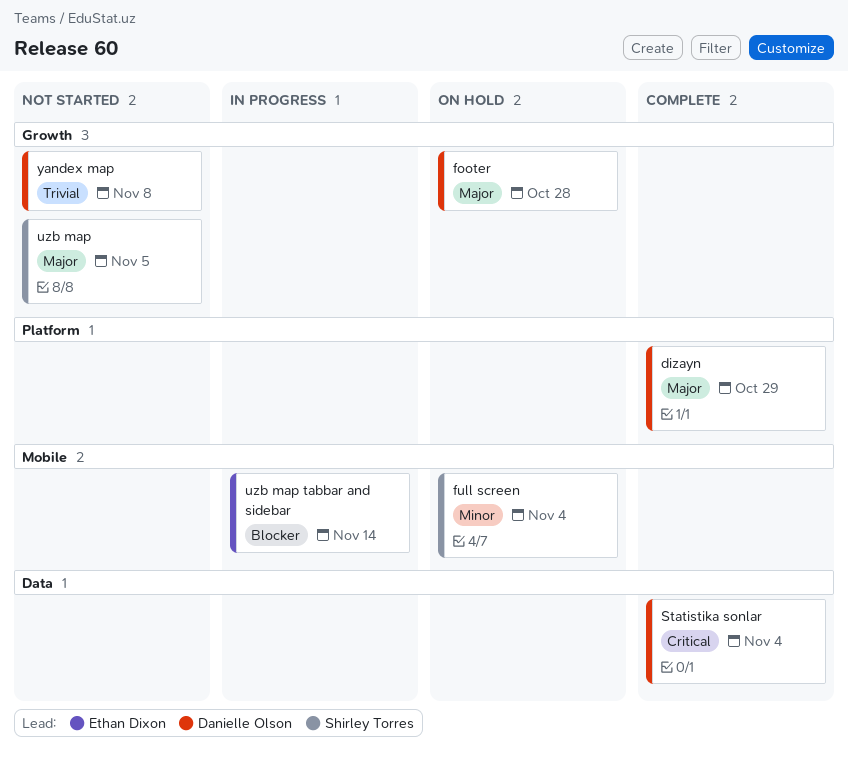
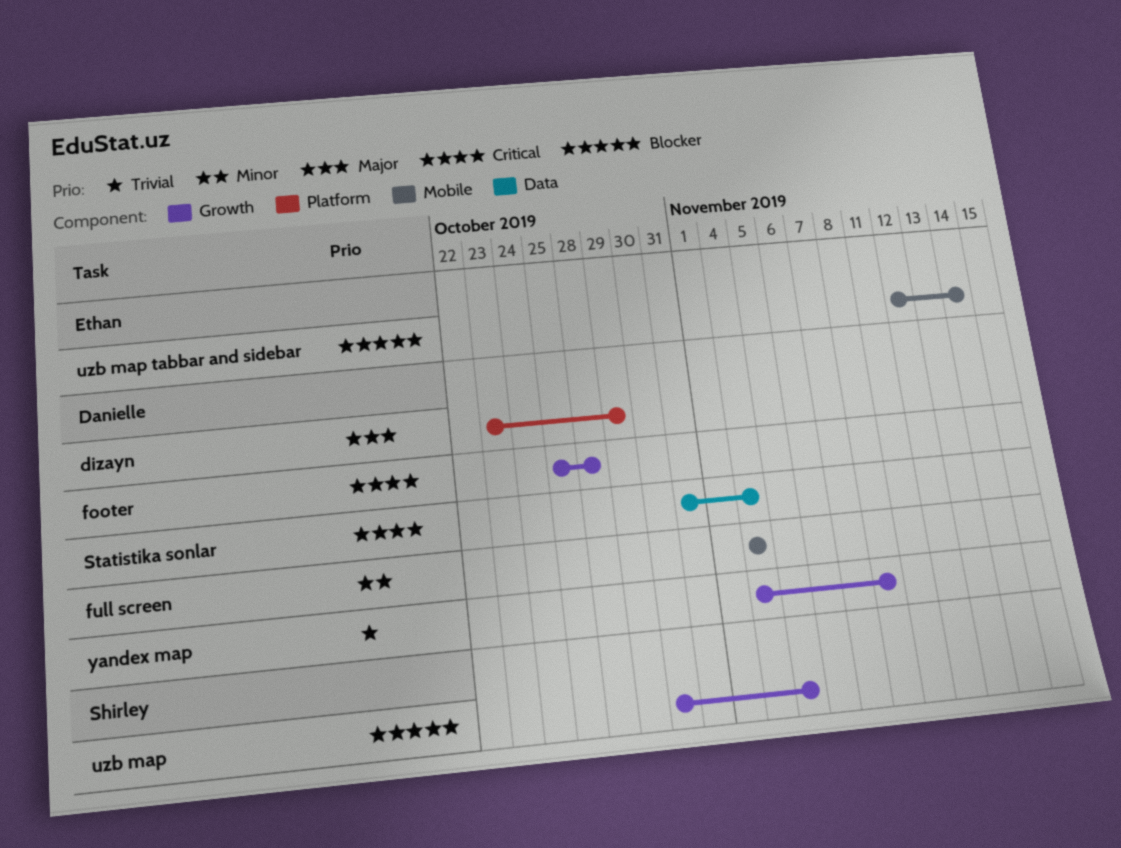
footer, priority: Major -> Critical
full screen, owner: Shirley Torres -> Danielle Olson
uzb map, priority: Major -> Blocker

